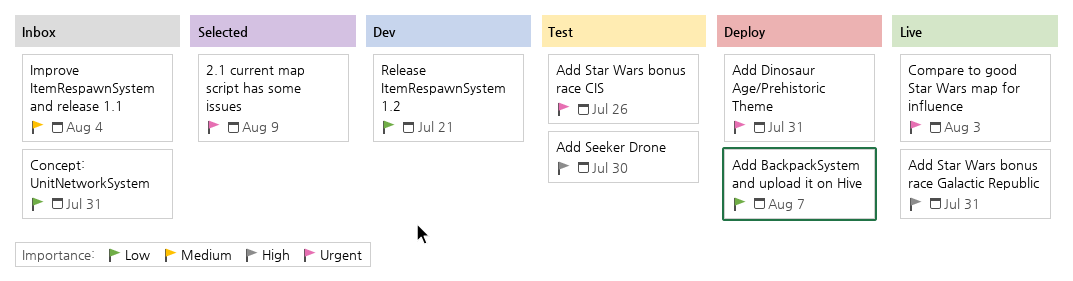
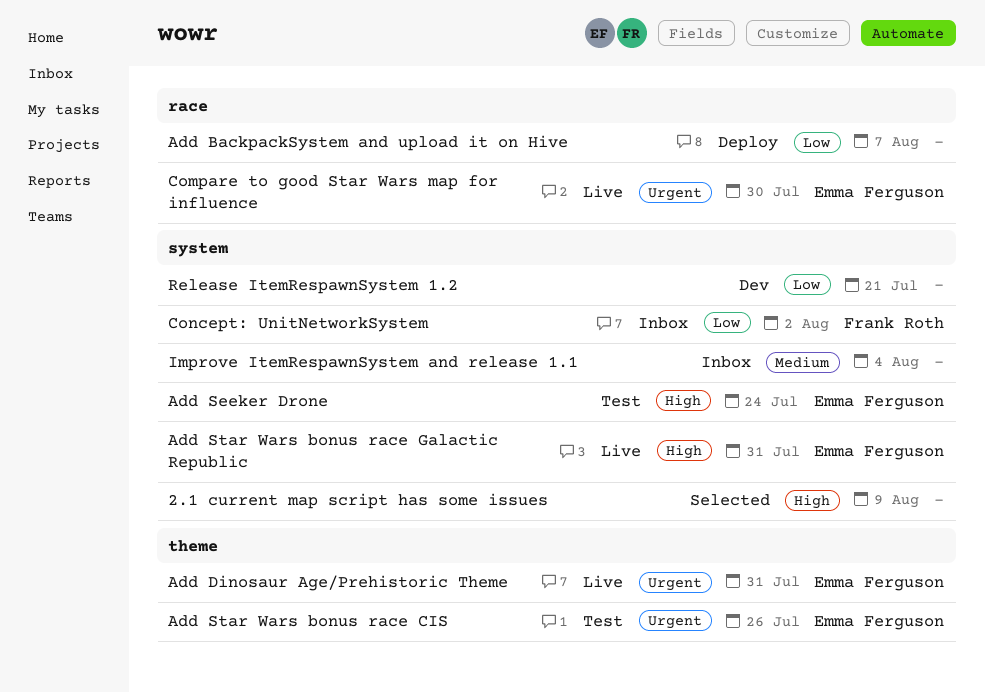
2.1 current map script has some issues, priority: Urgent -> High
Add Dinosaur Age/Prehistoric Theme, status: Deploy -> Live
Add Seeker Drone, due: Jul 30 -> Jul 24
Compare to good Star Wars map for influence, due: Aug 3 -> Jul 30
Concept: UnitNetworkSystem, due: Jul 31 -> Aug 2

